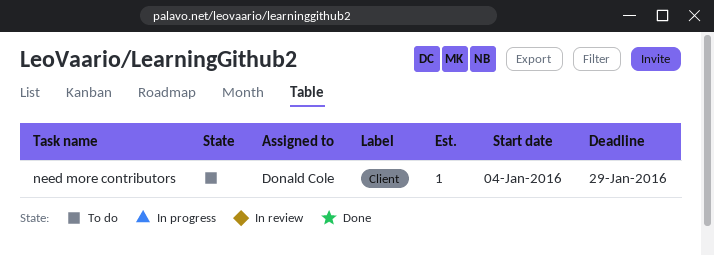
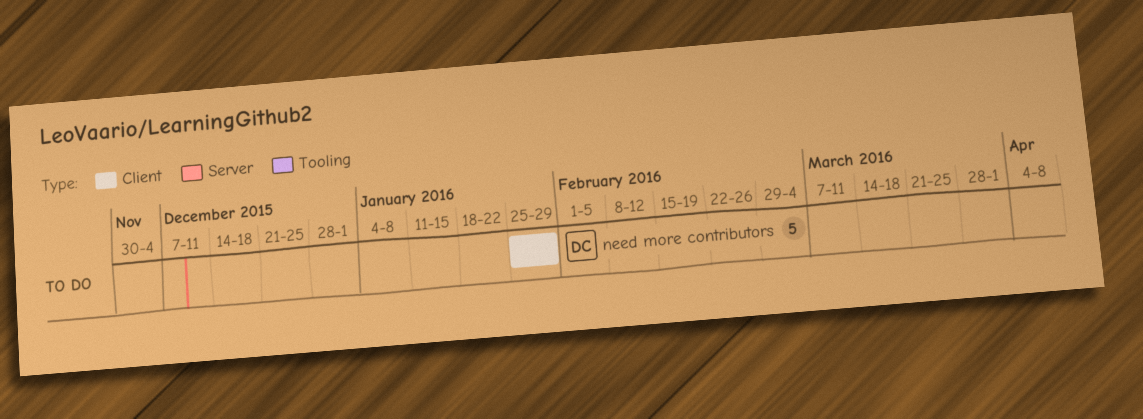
need more contributors, estimate: 1 -> 5
need more contributors, start: Jan 4 -> Jan 25

